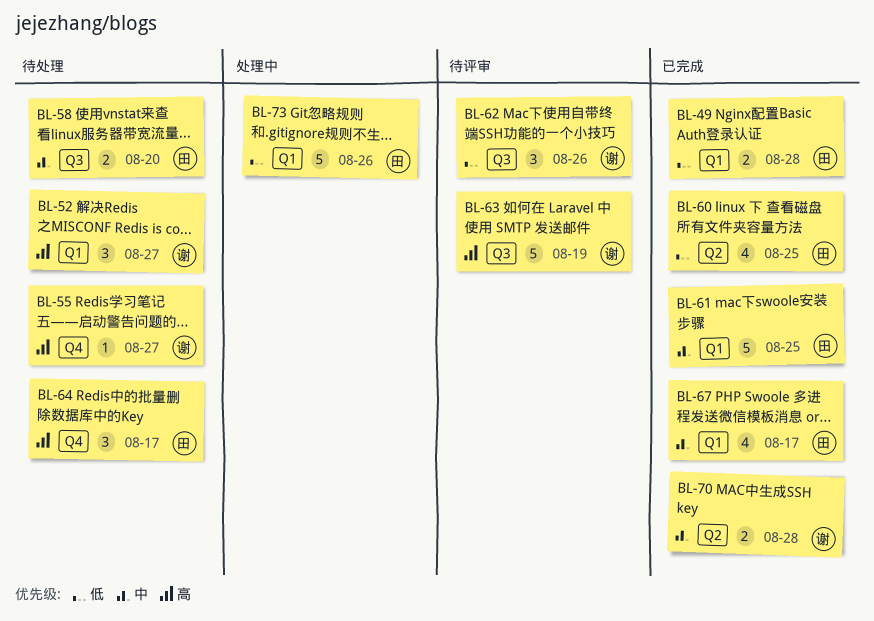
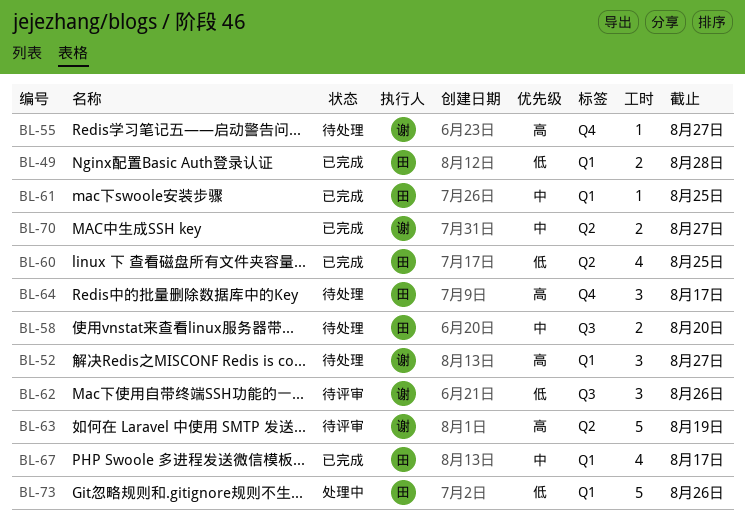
BL-61, estimate: 5 -> 1
BL-63, label: Q3 -> Q2
BL-70, due: Aug 28 -> Aug 27

